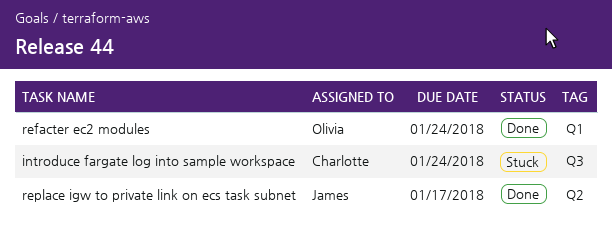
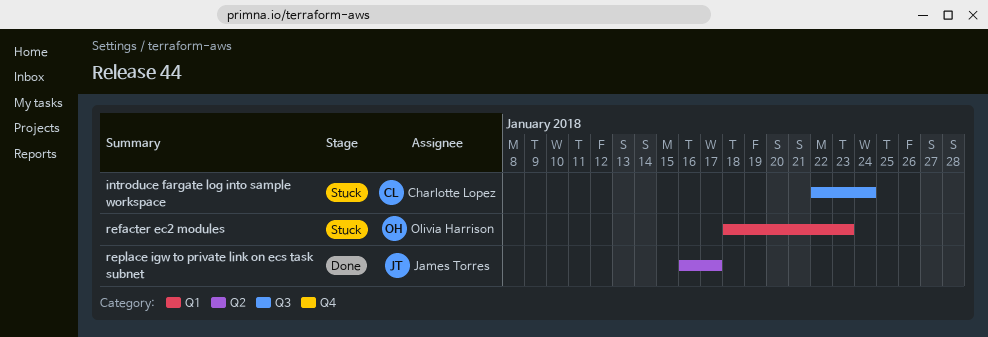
refacter ec2 modules, status: Done -> Stuck
refacter ec2 modules, due: Jan 24 -> Jan 23

